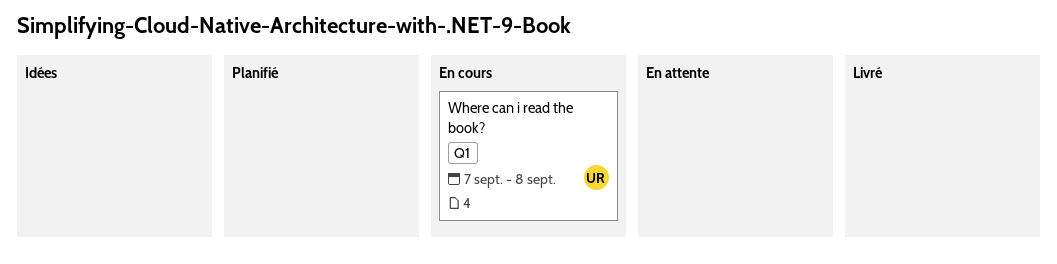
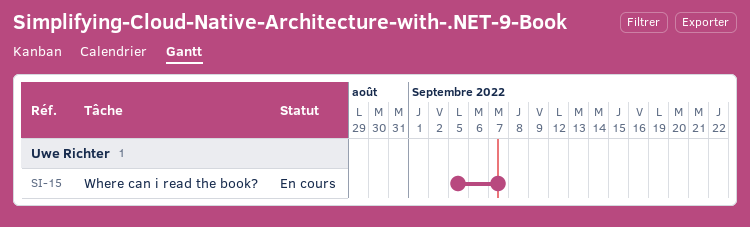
Where can i read the book?, start: Sep 7 -> Sep 5
Where can i read the book?, due: Sep 8 -> Sep 7

